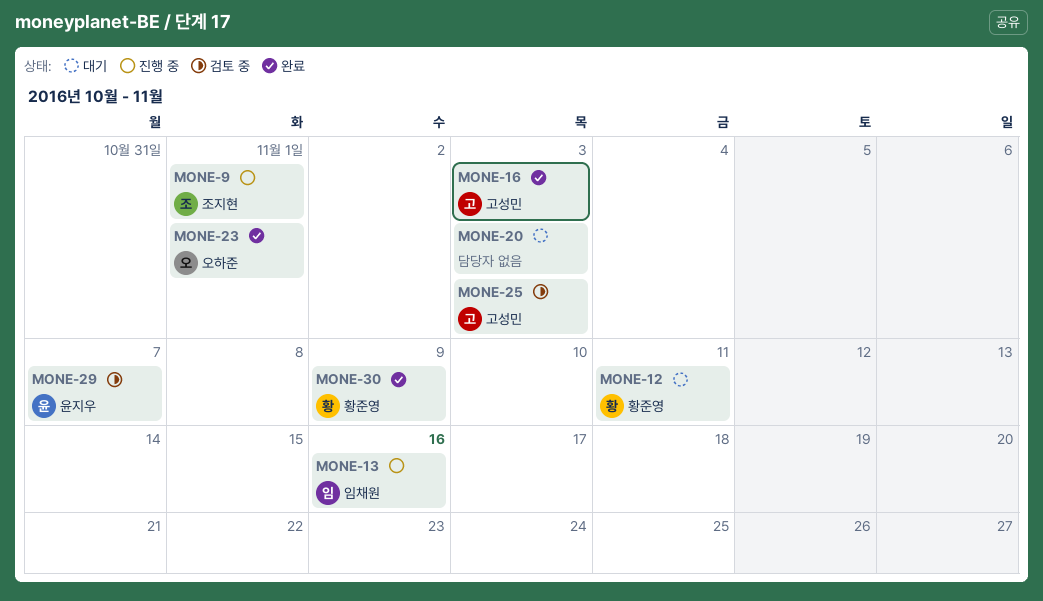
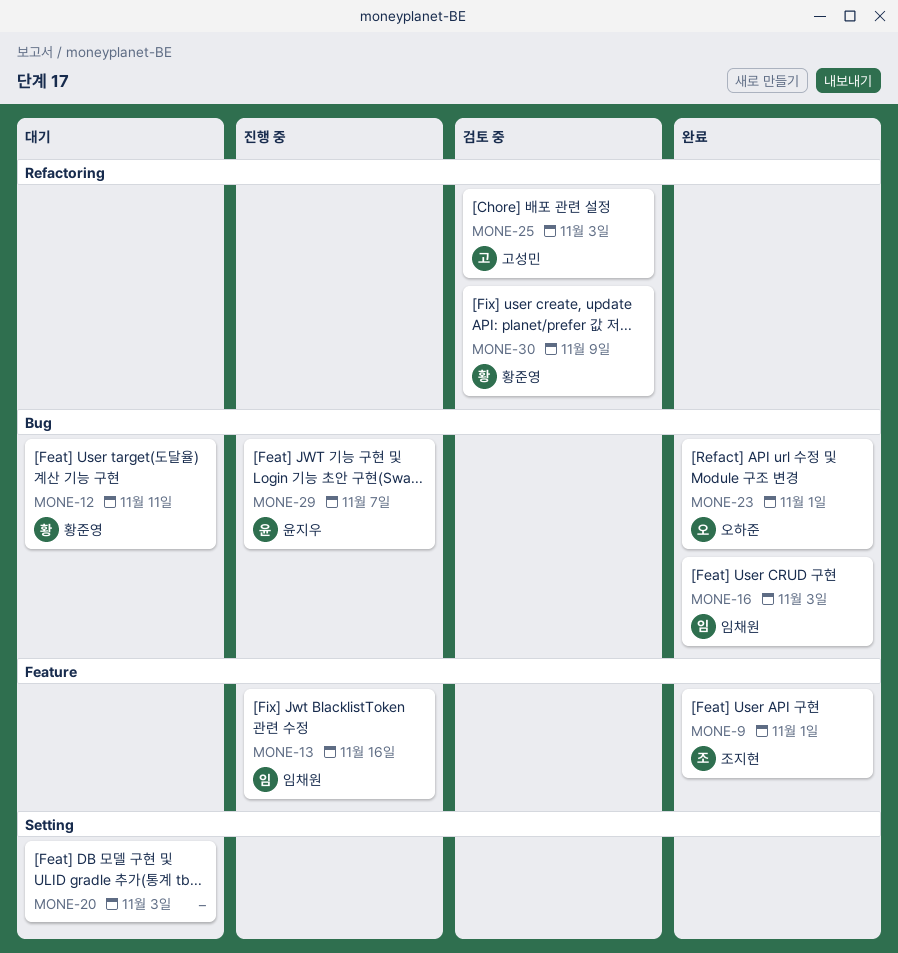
MONE-9, status: 진행 중 -> 완료
MONE-16, owner: 고성민 -> 임채원
MONE-29, status: 검토 중 -> 진행 중
MONE-30, status: 완료 -> 검토 중

